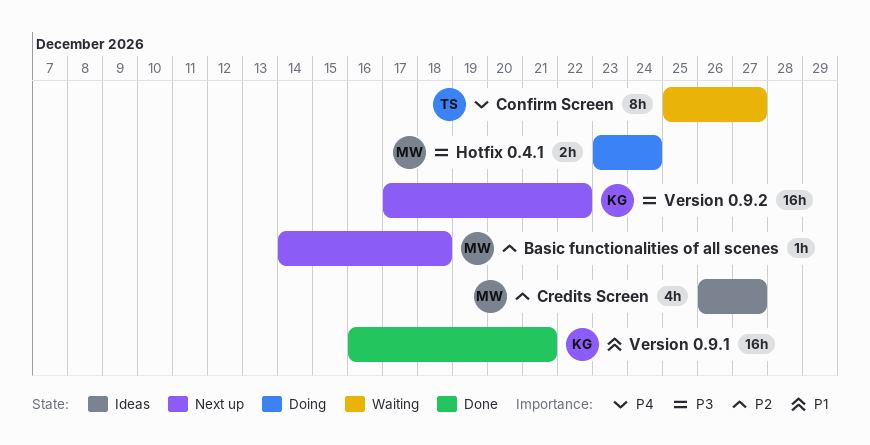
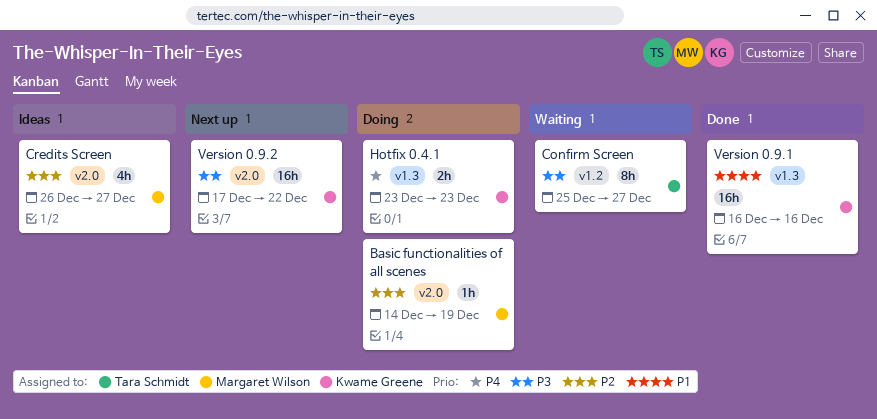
Basic functionalities of all scenes, status: Next up -> Doing
Basic functionalities of all scenes, due: Dec 18 -> Dec 19
Confirm Screen, priority: P4 -> P3
Hotfix 0.4.1, owner: Margaret Wilson -> Kwame Greene
Hotfix 0.4.1, priority: P3 -> P4
Hotfix 0.4.1, due: Dec 24 -> Dec 23
Version 0.9.1, due: Dec 21 -> Dec 16

